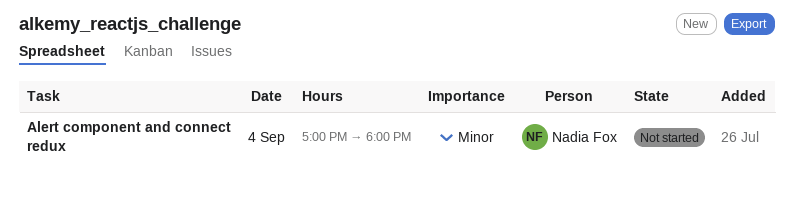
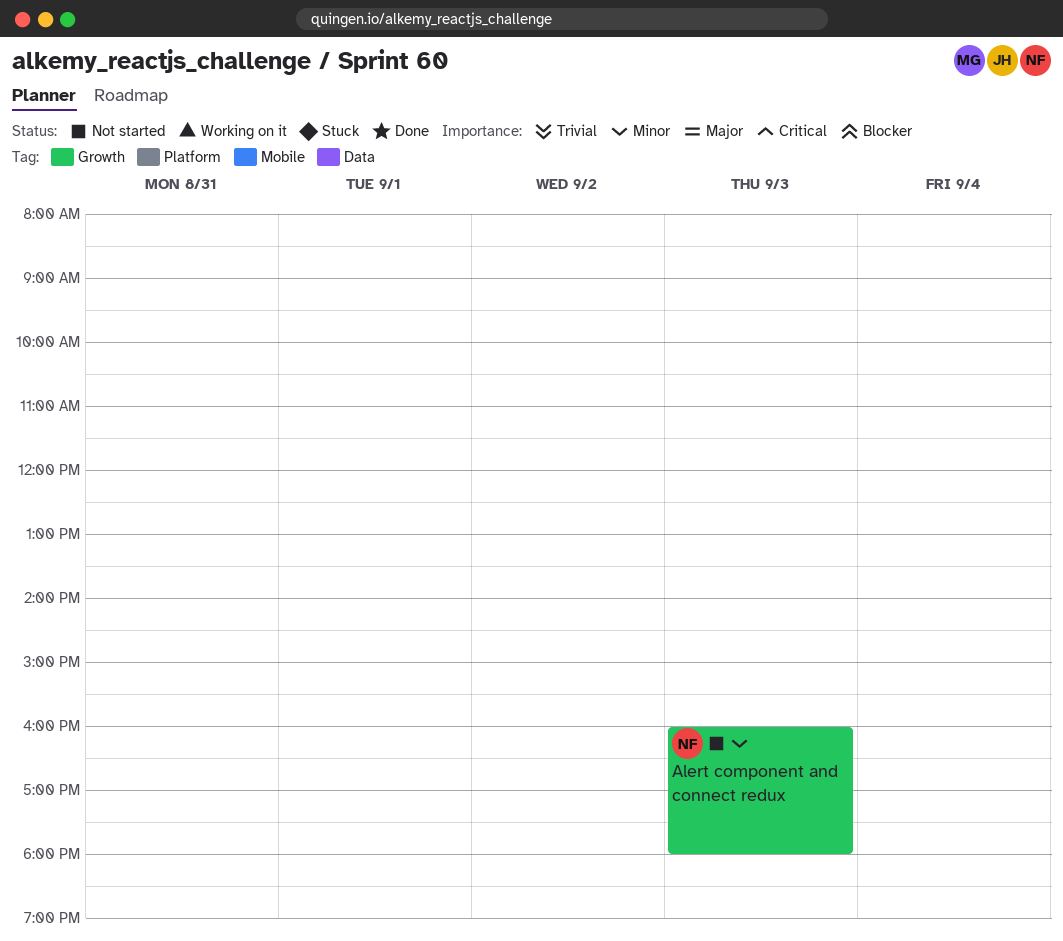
Alert component and connect redux, day: Sep 4 -> Sep 3
Alert component and connect redux, begins: 17:00 -> 16:00

